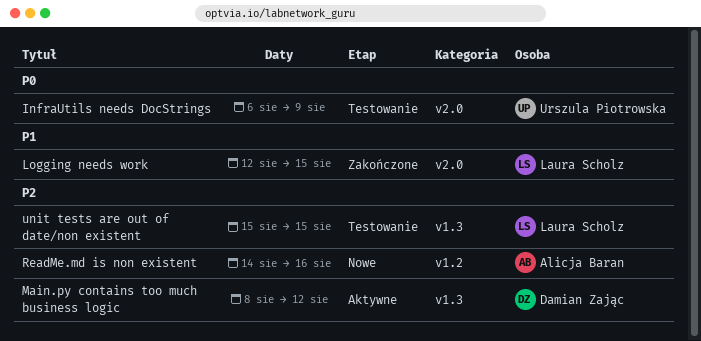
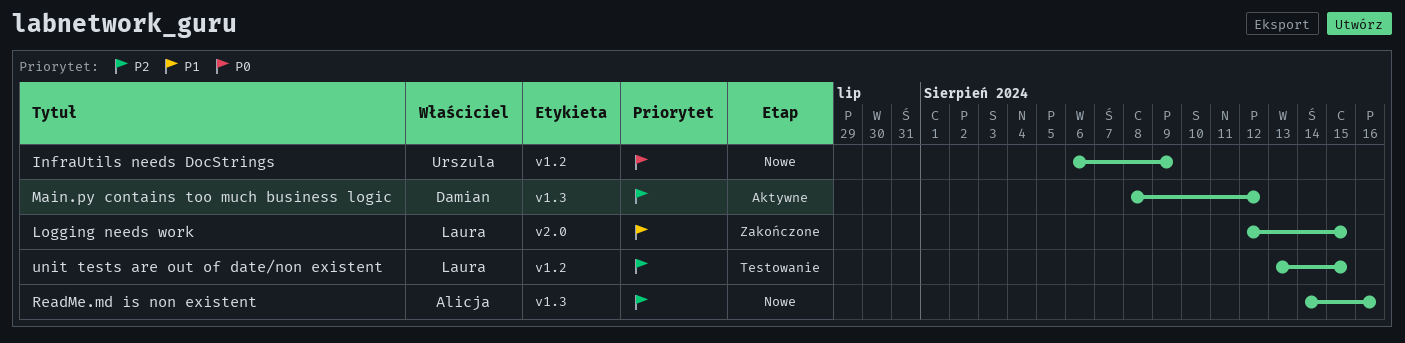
InfraUtils needs DocStrings, status: Testowanie -> Nowe
InfraUtils needs DocStrings, label: v2.0 -> v1.2
ReadMe.md is non existent, label: v1.2 -> v1.3
unit tests are out of date/non existent, label: v1.3 -> v1.2
unit tests are out of date/non existent, start: Aug 15 -> Aug 13

